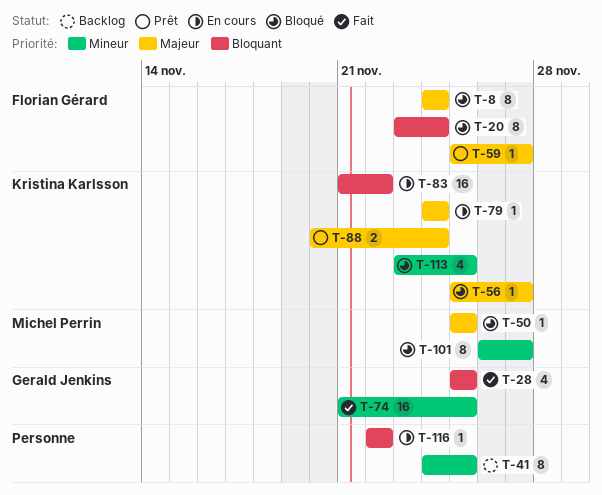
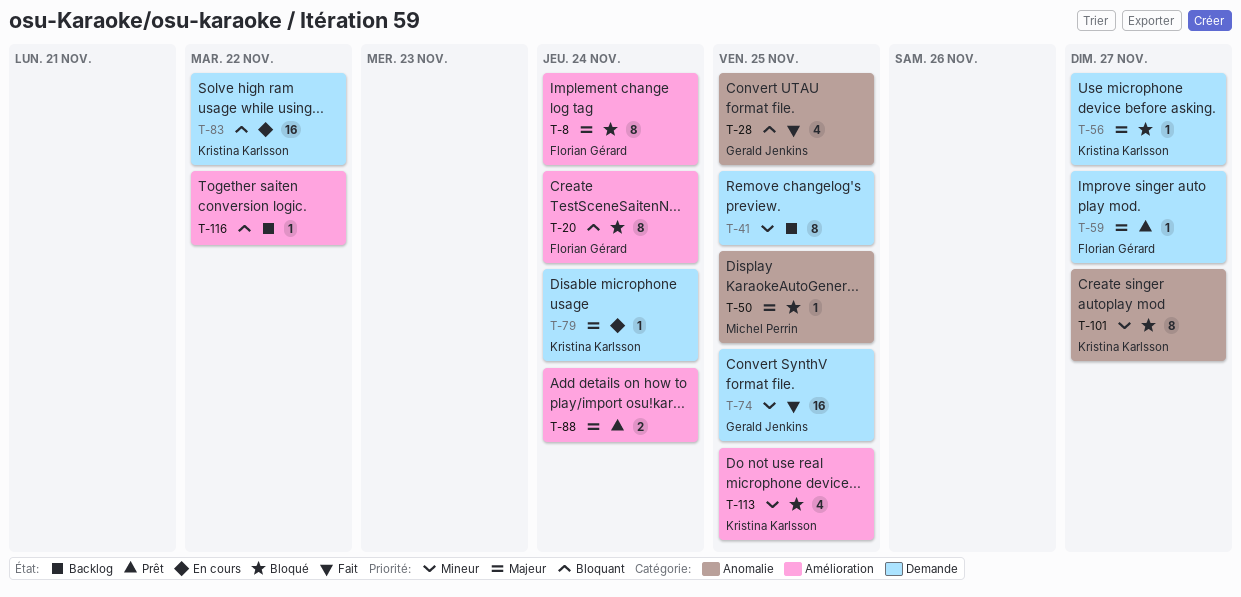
T-88, owner: Kristina Karlsson -> none
T-101, owner: Michel Perrin -> Kristina Karlsson
T-116, status: En cours -> Backlog

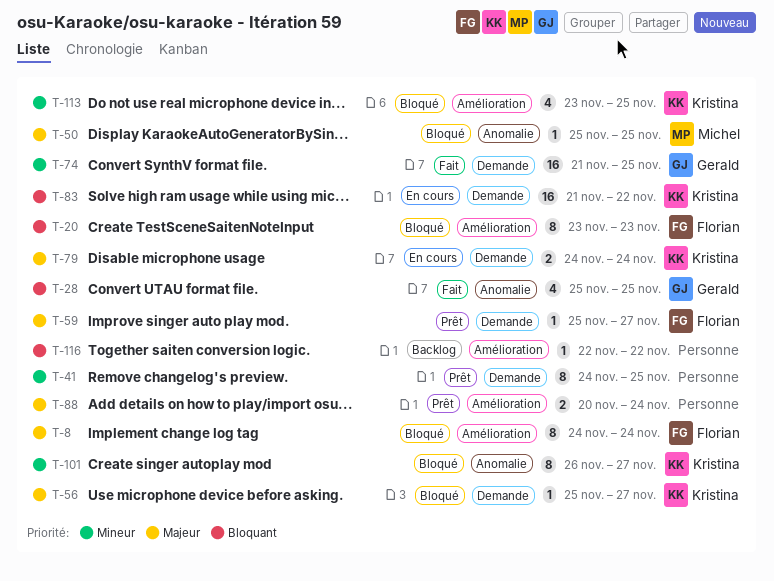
T-20, due: Nov 24 -> Nov 23
T-41, status: Backlog -> Prêt
T-79, estimate: 1 -> 2

